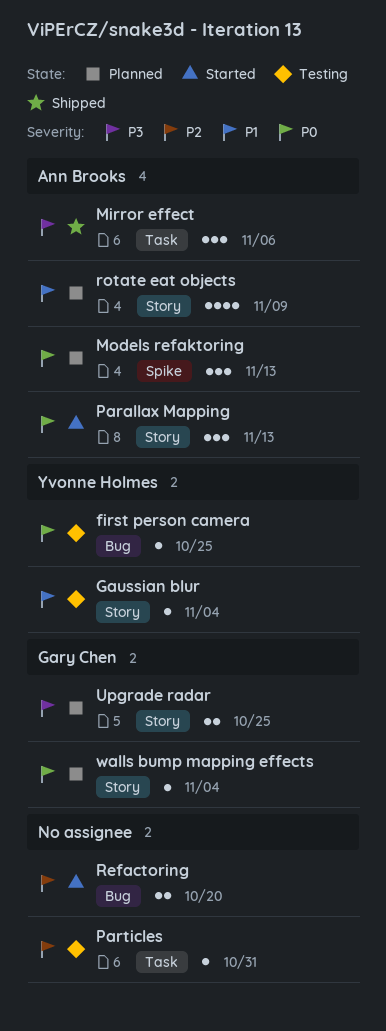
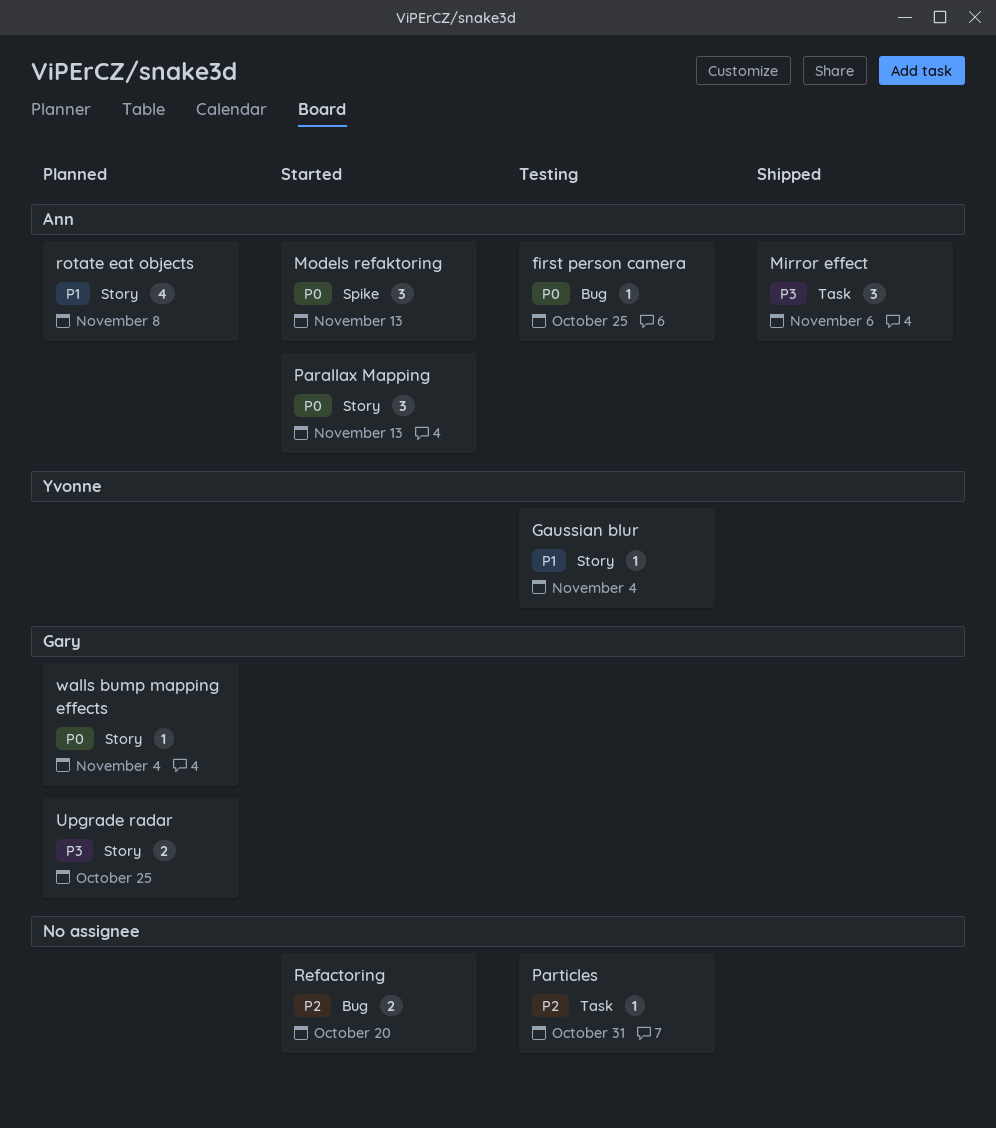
first person camera, owner: Yvonne Holmes -> Ann Brooks
Models refaktoring, status: Planned -> Started
rotate eat objects, due: Nov 9 -> Nov 8

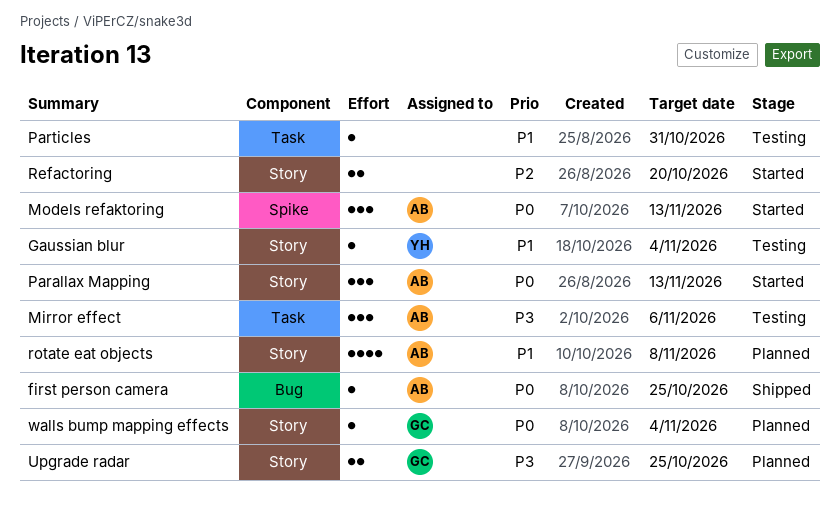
first person camera, status: Testing -> Shipped
Mirror effect, status: Shipped -> Testing
Particles, priority: P2 -> P1
Refactoring, label: Bug -> Story

